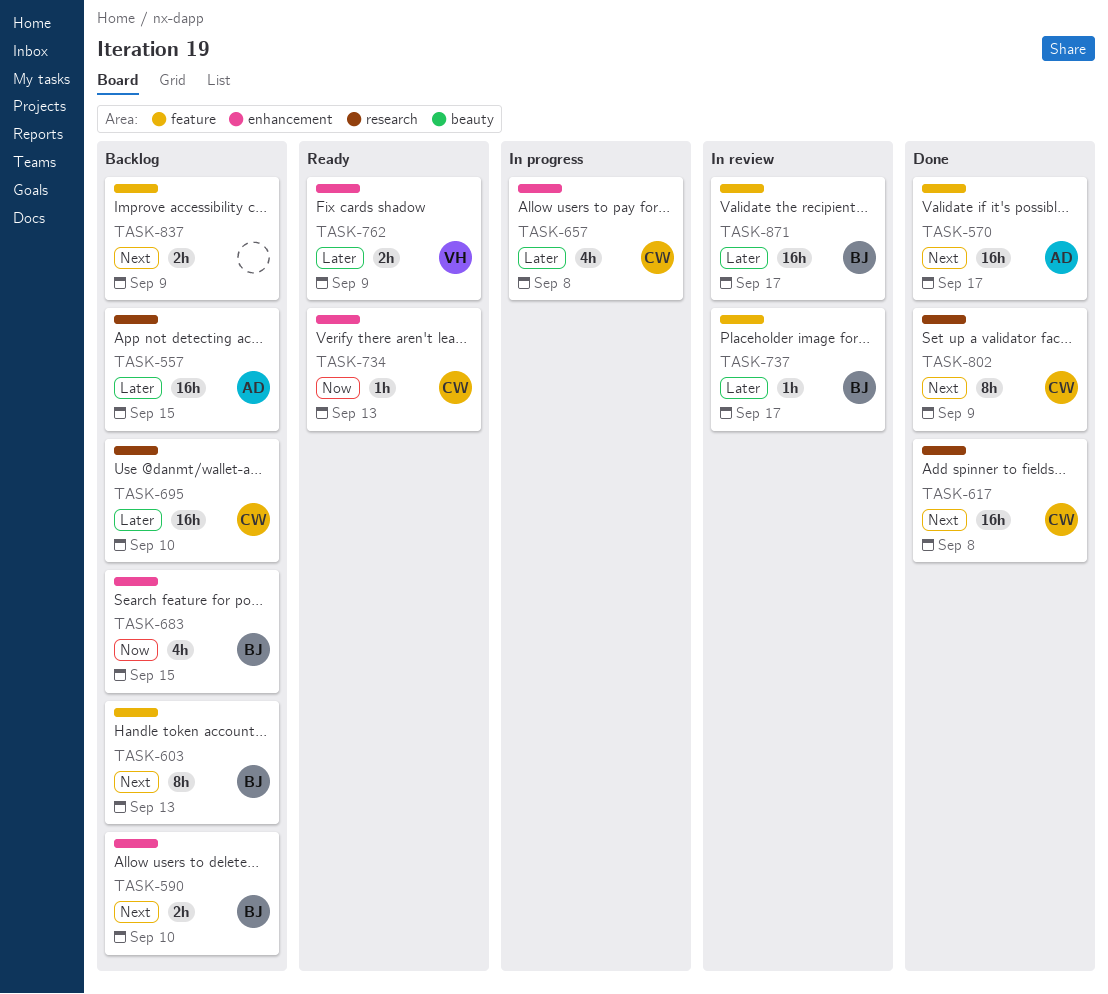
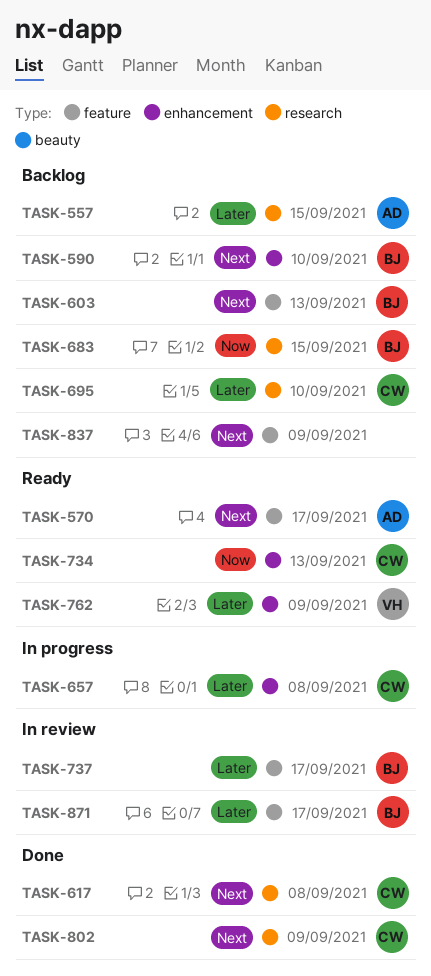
TASK-570, status: Done -> Ready
TASK-683, label: enhancement -> research

